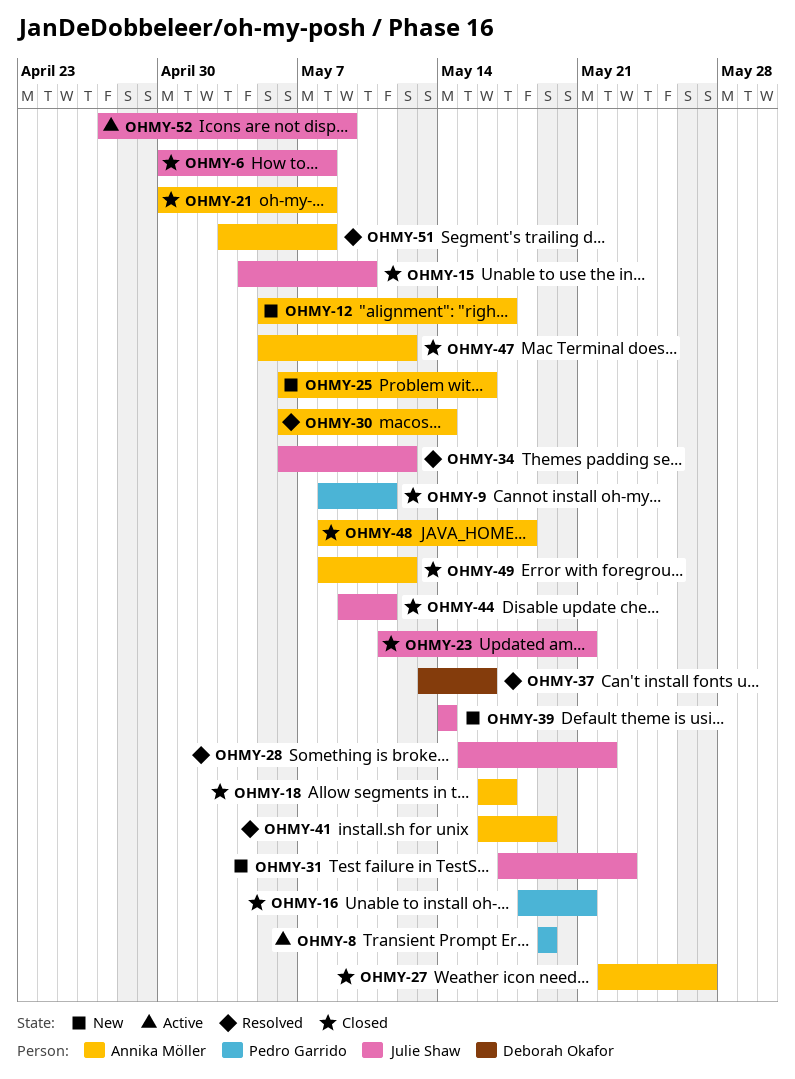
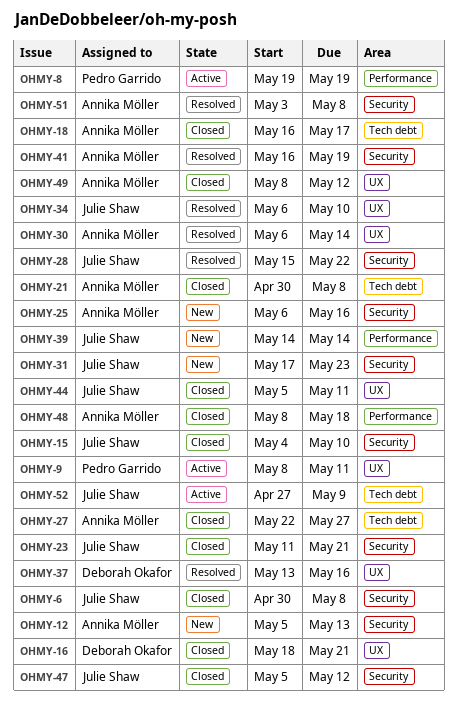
OHMY-9, status: Closed -> Active
OHMY-12, due: May 17 -> May 13
OHMY-16, owner: Pedro Garrido -> Deborah Okafor
OHMY-34, due: May 12 -> May 10
OHMY-44, start: May 9 -> May 5
OHMY-47, owner: Annika Möller -> Julie Shaw

